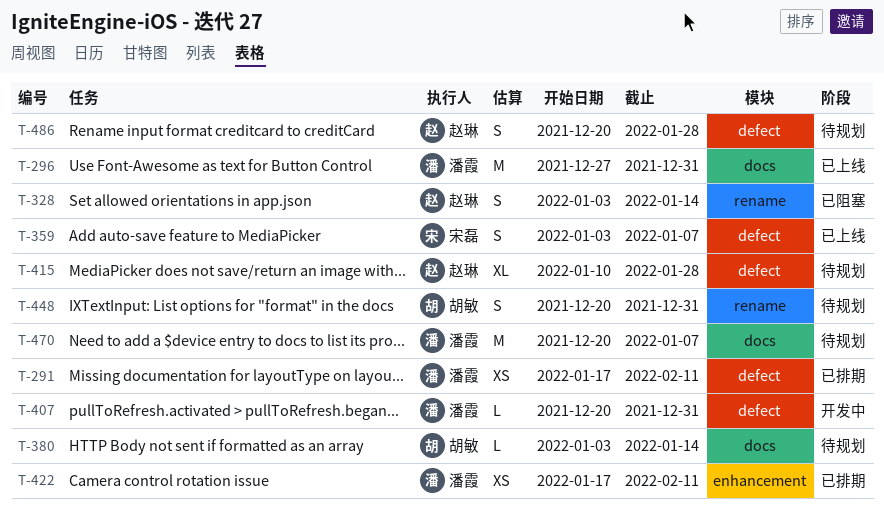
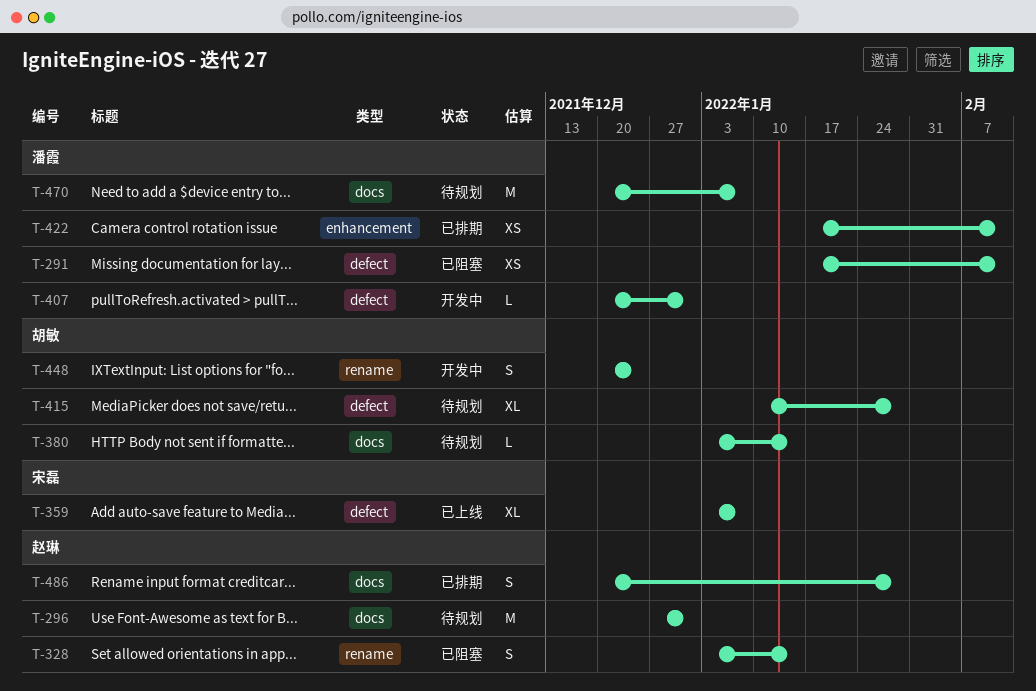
T-291, status: 已排期 -> 已阻塞
T-296, status: 已上线 -> 待规划
T-296, owner: 潘霞 -> 赵琳
T-359, estimate: S -> XL
T-415, owner: 赵琳 -> 胡敏
T-448, status: 待规划 -> 开发中
T-448, due: Dec 31 -> Dec 24
T-486, status: 待规划 -> 已排期
T-486, label: defect -> docs

